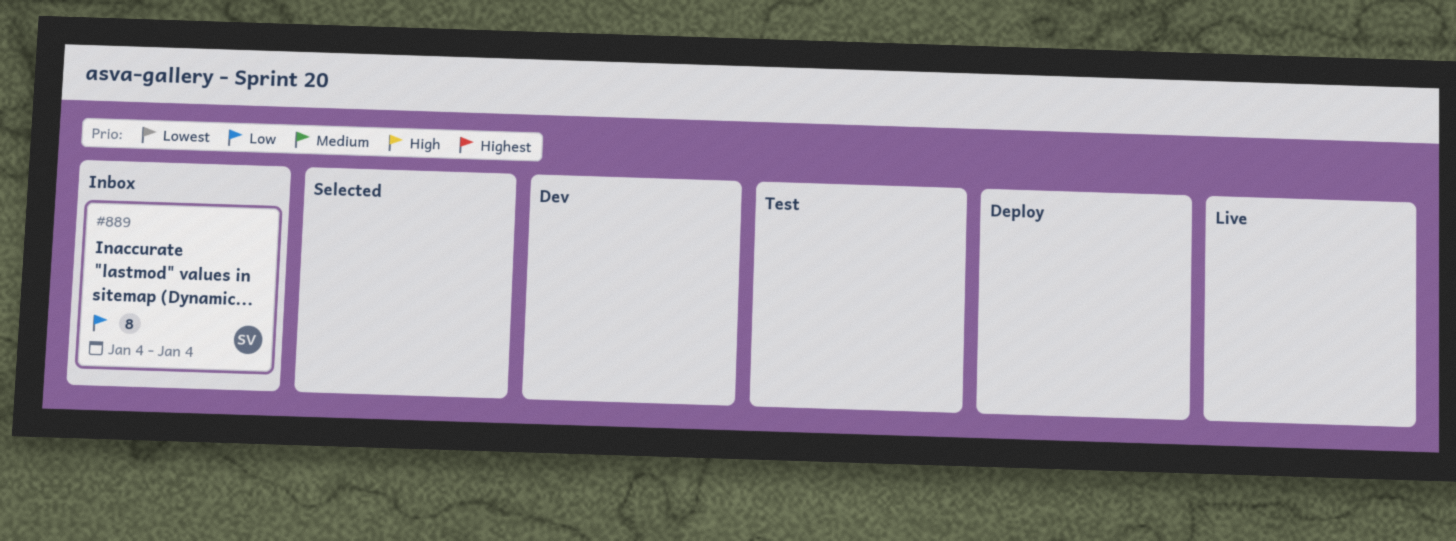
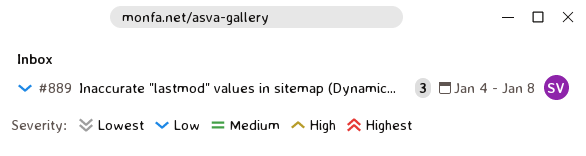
#889, estimate: 8 -> 3
#889, due: Jan 4 -> Jan 8

